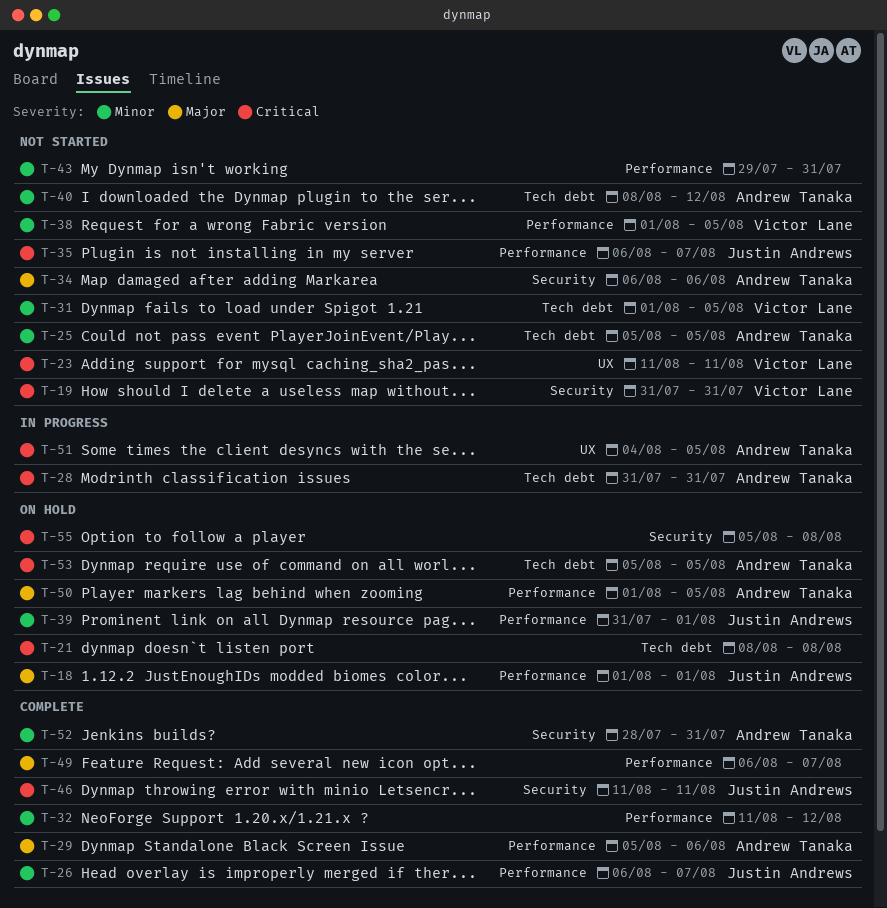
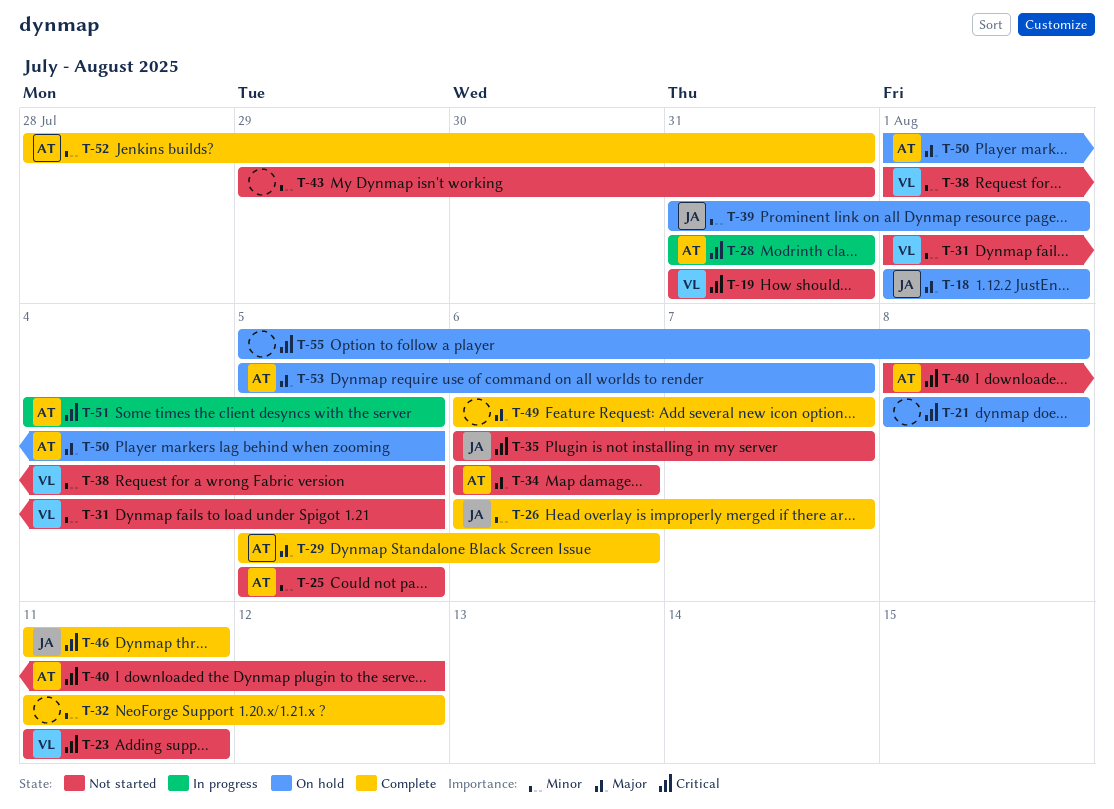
T-40, priority: Minor -> Critical
T-53, priority: Critical -> Major
T-53, due: Aug 5 -> Aug 7

